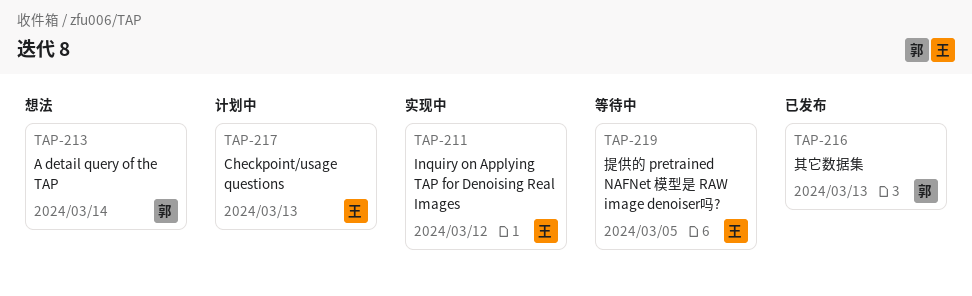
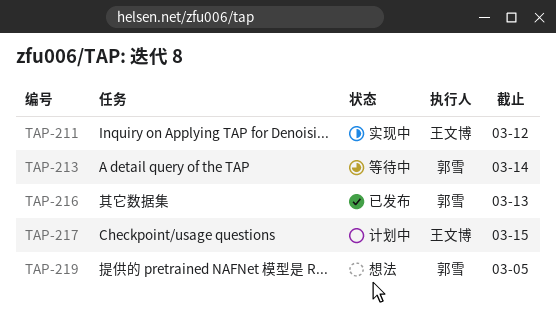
TAP-213, status: 想法 -> 等待中
TAP-217, due: Mar 13 -> Mar 15
TAP-219, status: 等待中 -> 想法
TAP-219, owner: 王文博 -> 郭雪

